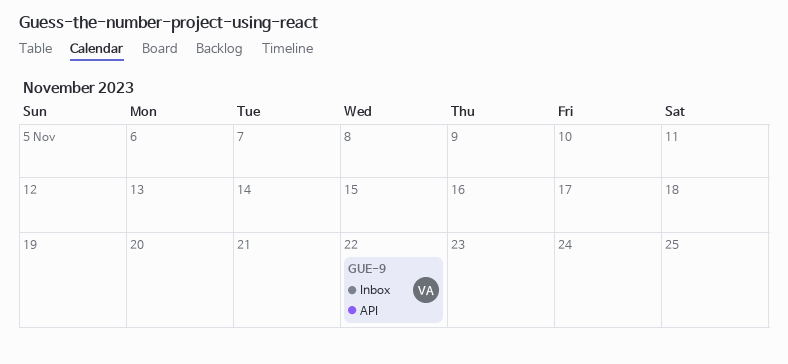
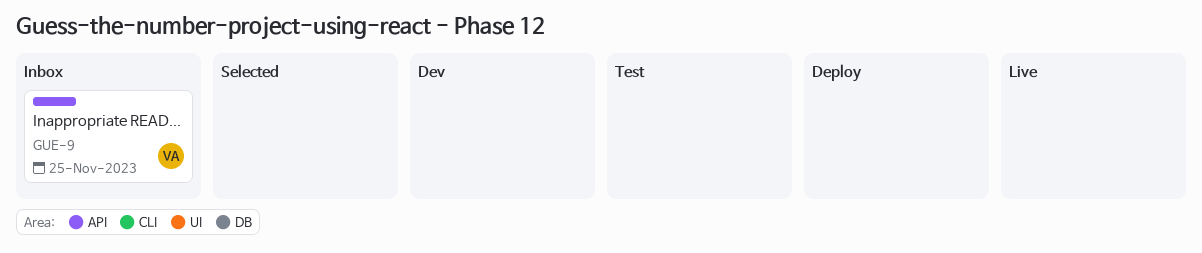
GUE-9, due: Nov 22 -> Nov 25

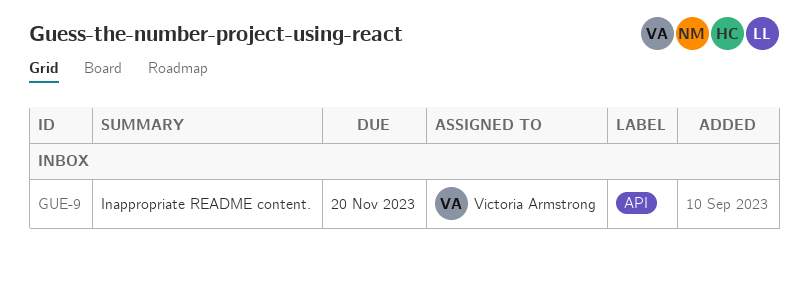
GUE-9, due: Nov 25 -> Nov 20

